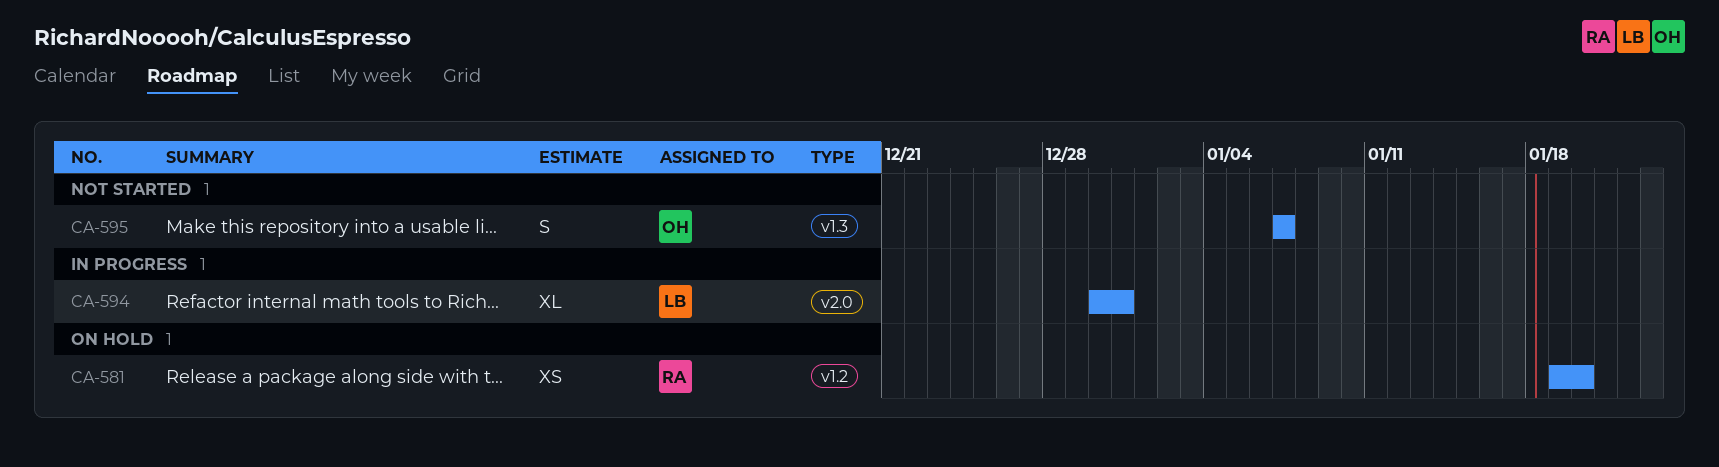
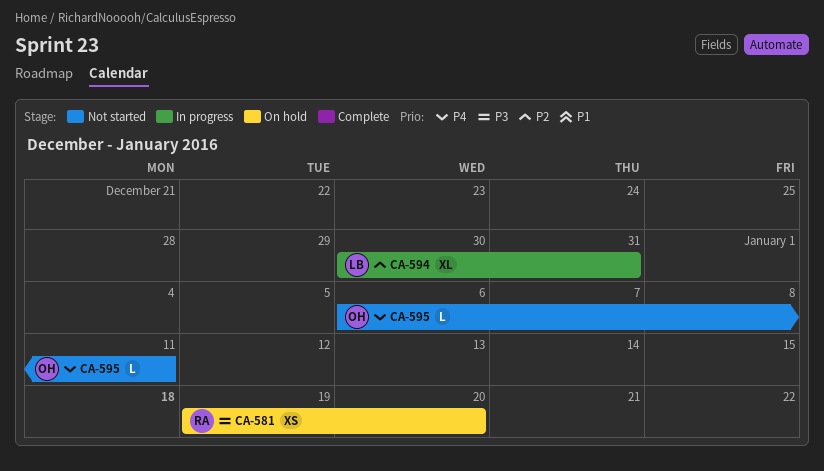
CA-595, estimate: S -> L
CA-595, start: Jan 7 -> Jan 6
CA-595, due: Jan 7 -> Jan 11

